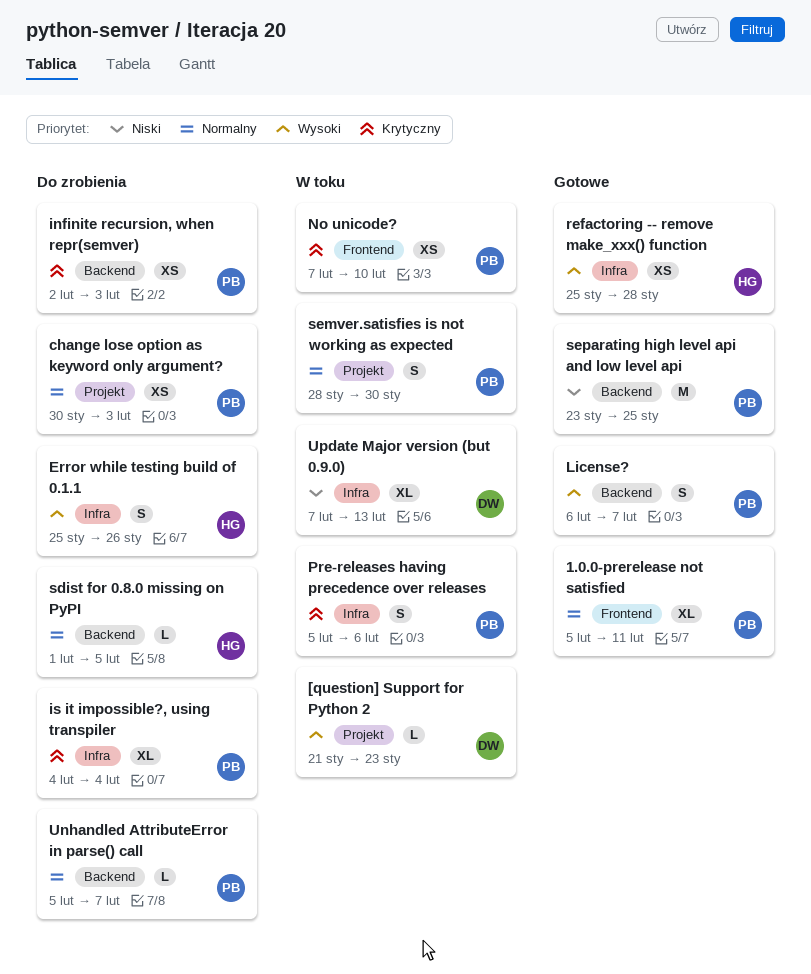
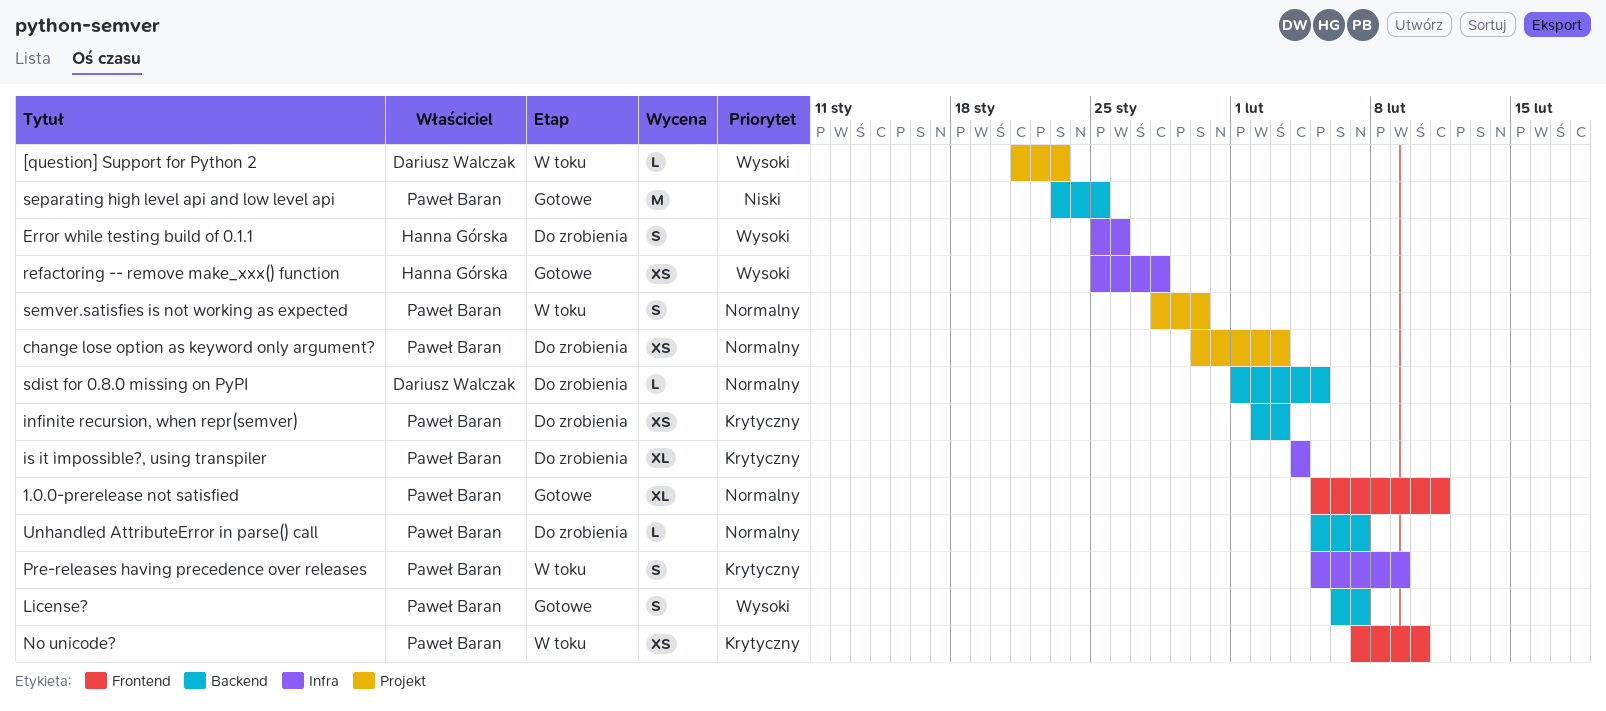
Pre-releases having precedence over releases, due: Feb 6 -> Feb 9
sdist for 0.8.0 missing on PyPI, owner: Hanna Górska -> Dariusz Walczak
Update Major version (but 0.9.0): present -> none

